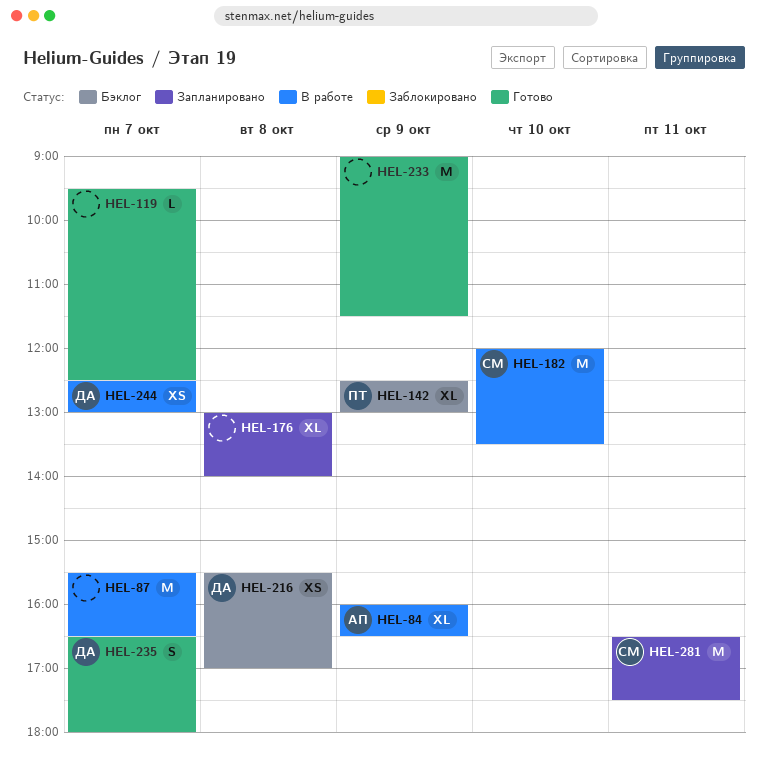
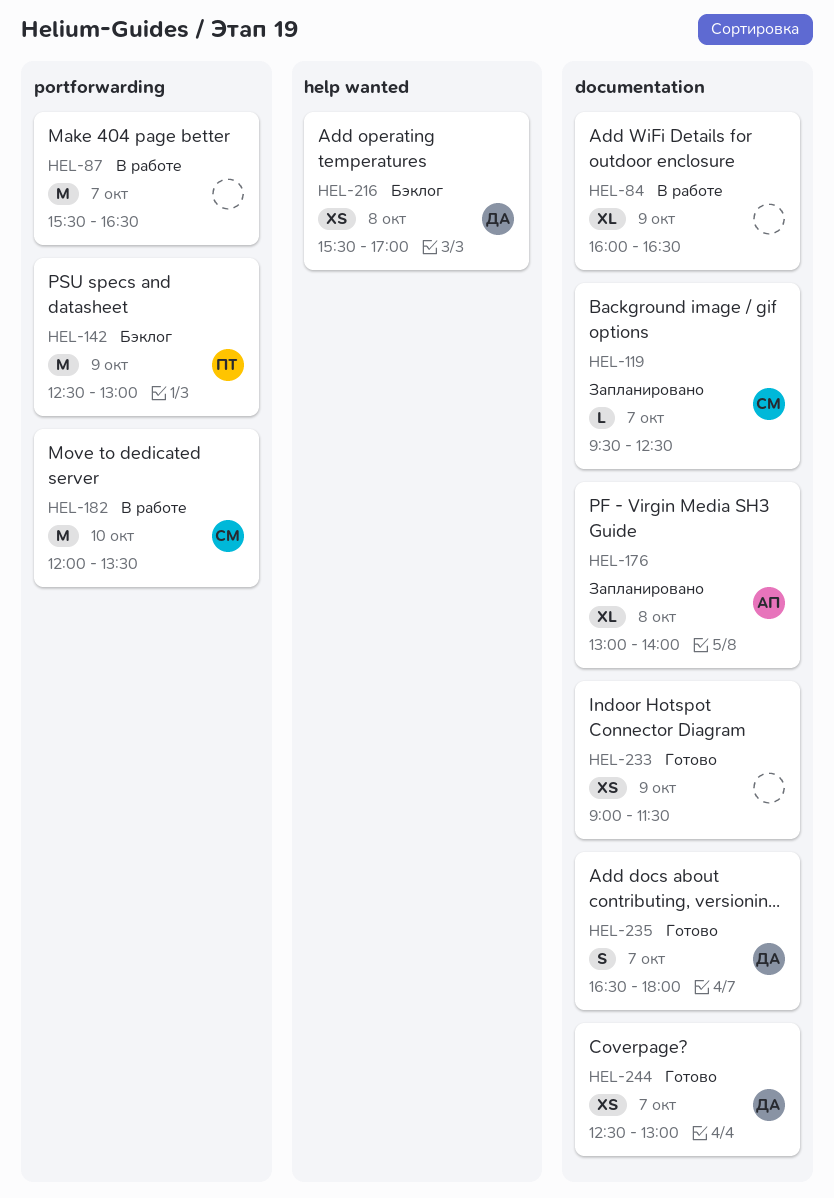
HEL-84, owner: АП -> none
HEL-119, status: Готово -> Запланировано
HEL-119, owner: none -> СМ
HEL-142, estimate: XL -> M
HEL-176, owner: none -> АП
HEL-233, estimate: M -> XS
HEL-244, status: В работе -> Готово
HEL-281: present -> none

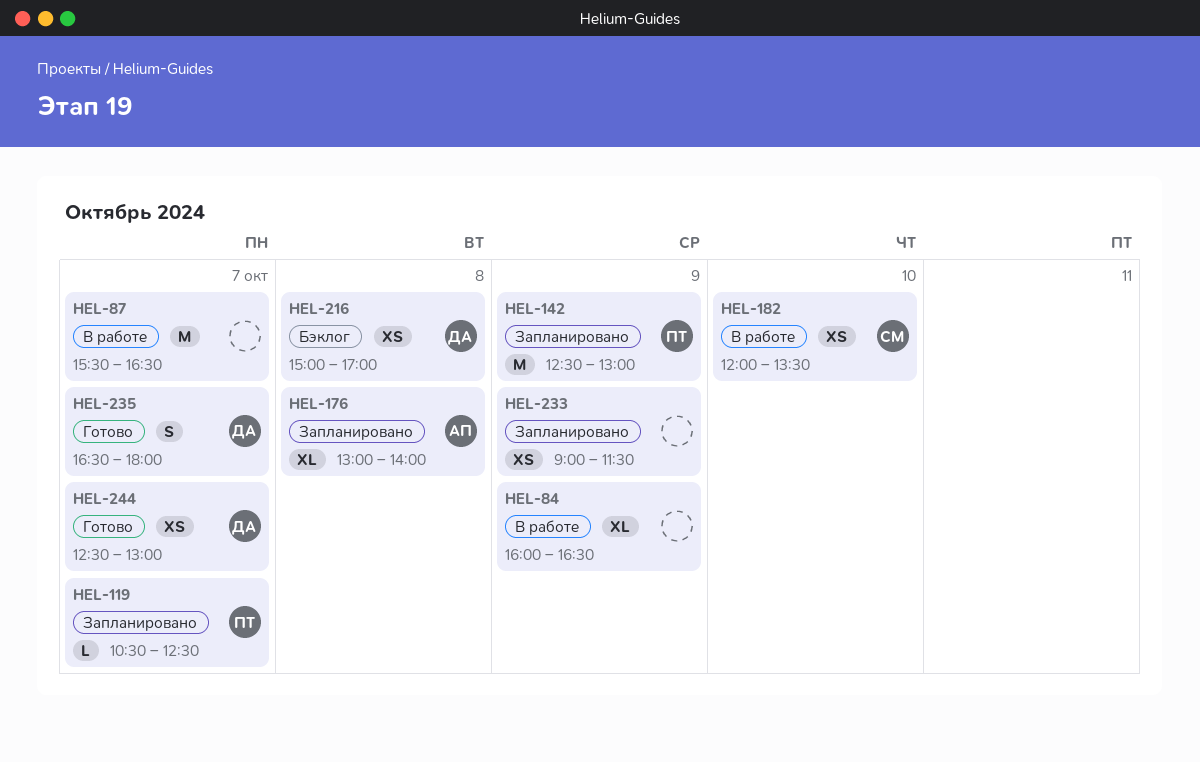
HEL-119, owner: СМ -> ПТ
HEL-119, begins: 09:30 -> 10:30
HEL-142, status: Бэклог -> Запланировано
HEL-182, estimate: M -> XS
HEL-216, begins: 15:30 -> 15:00
HEL-233, status: Готово -> Запланировано

